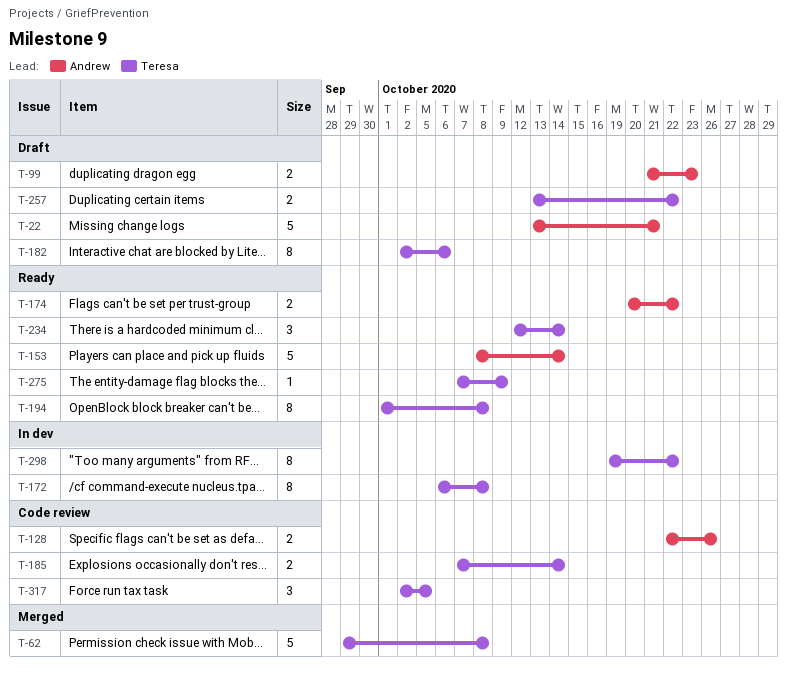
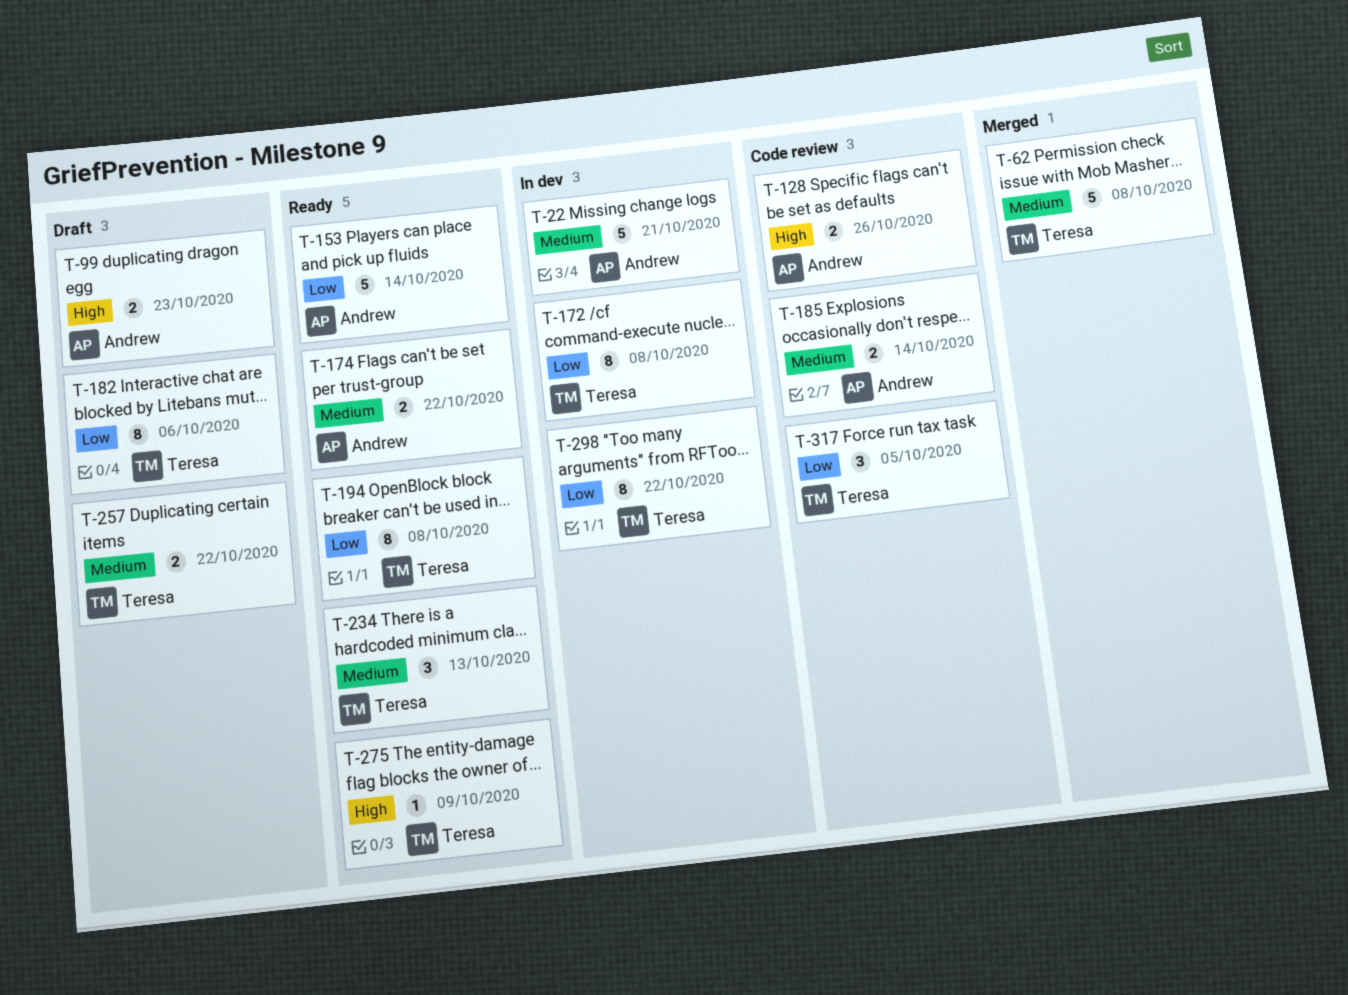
T-22, status: Draft -> In dev
T-185, owner: Teresa -> Andrew
T-234, due: Oct 14 -> Oct 13

